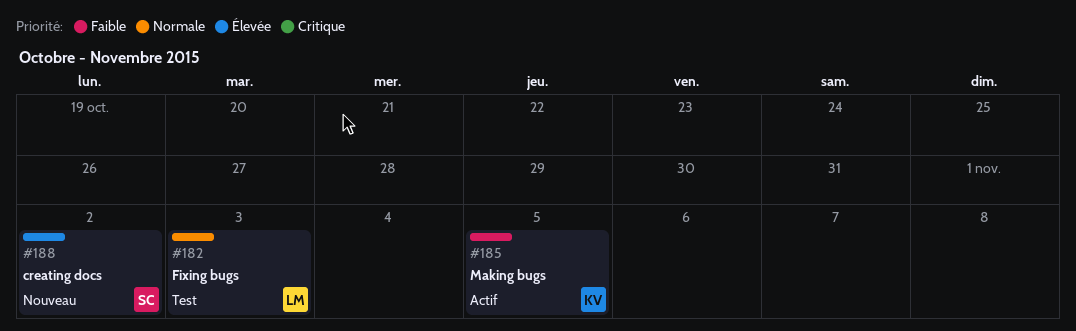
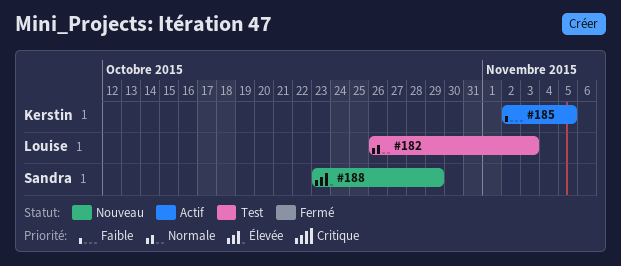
#188, due: Nov 2 -> Oct 29

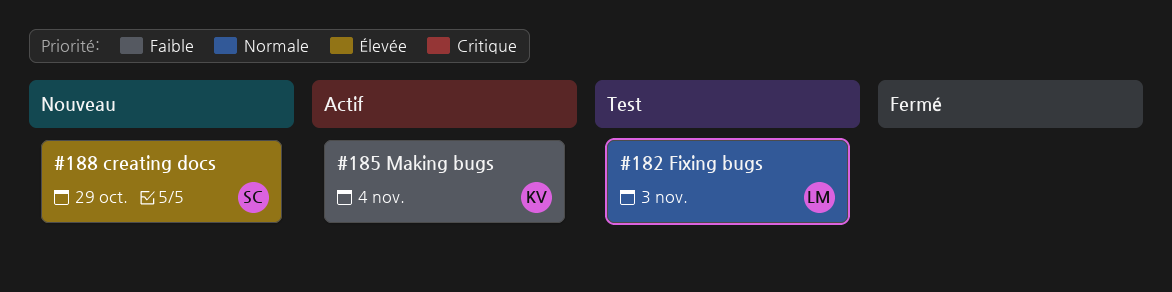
#185, due: Nov 5 -> Nov 4

